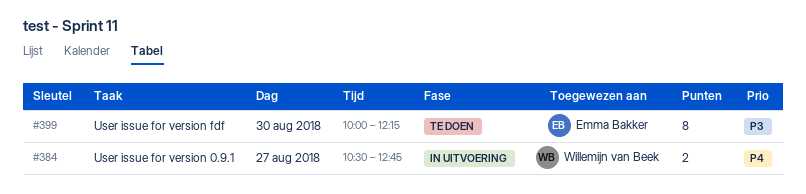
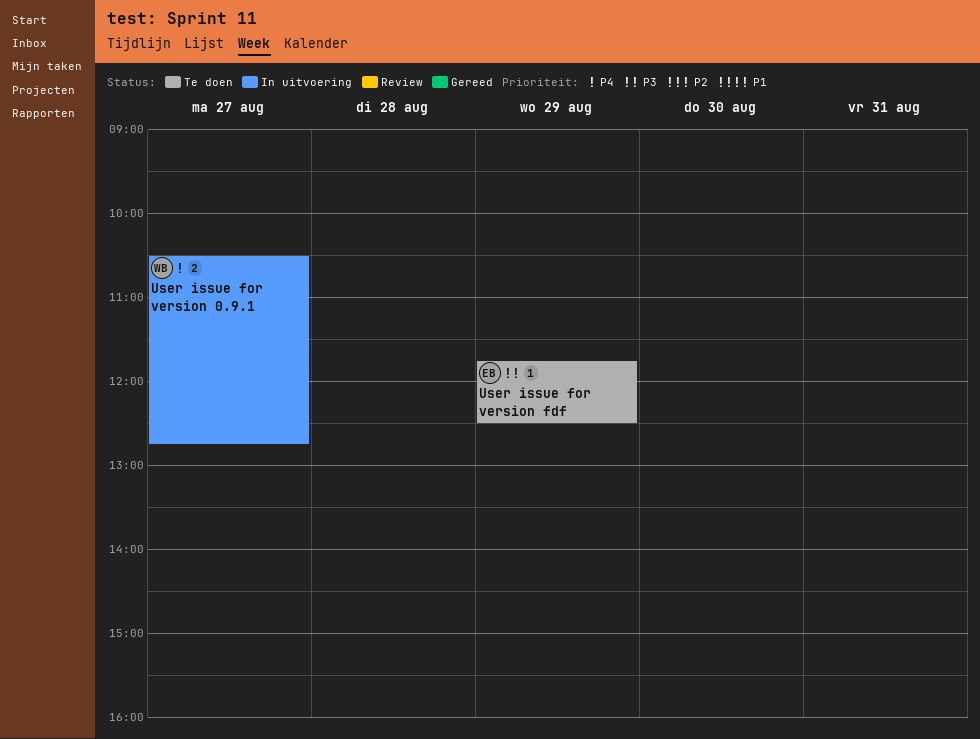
User issue for version fdf, estimate: 8 -> 1
User issue for version fdf, day: Aug 30 -> Aug 29
User issue for version fdf, begins: 10:00 -> 11:45
User issue for version fdf, ends: 12:15 -> 12:30

